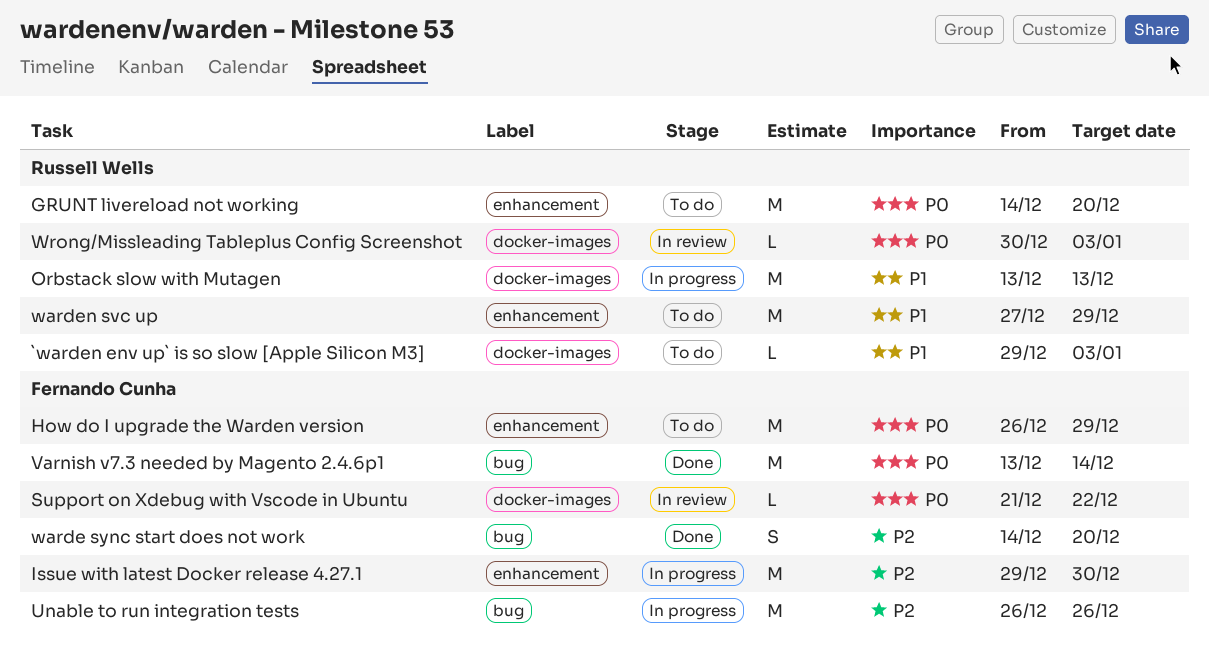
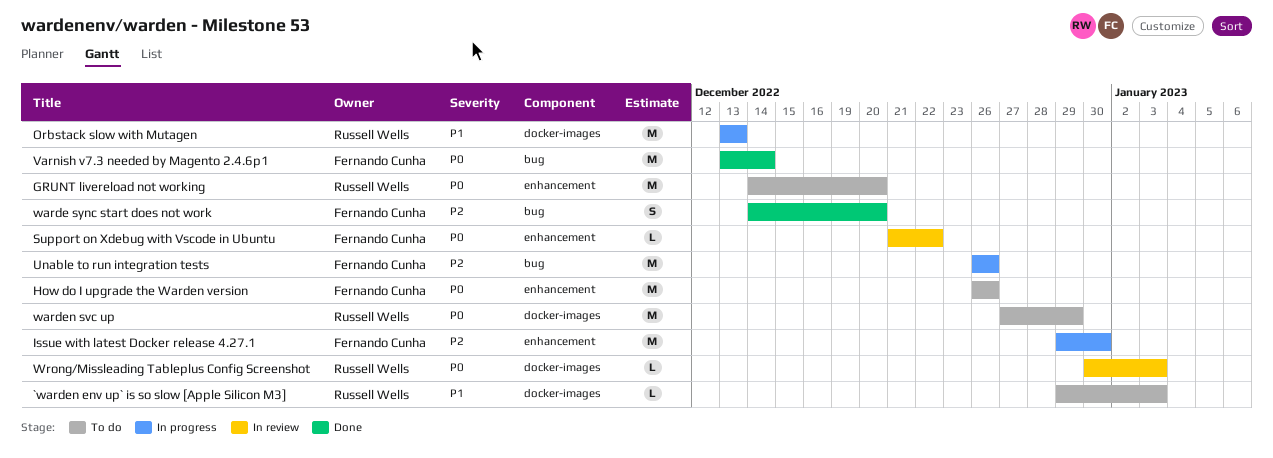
How do I upgrade the Warden version, due: Dec 29 -> Dec 26
Support on Xdebug with Vscode in Ubuntu, label: docker-images -> enhancement
warden svc up, priority: P1 -> P0
warden svc up, label: enhancement -> docker-images

